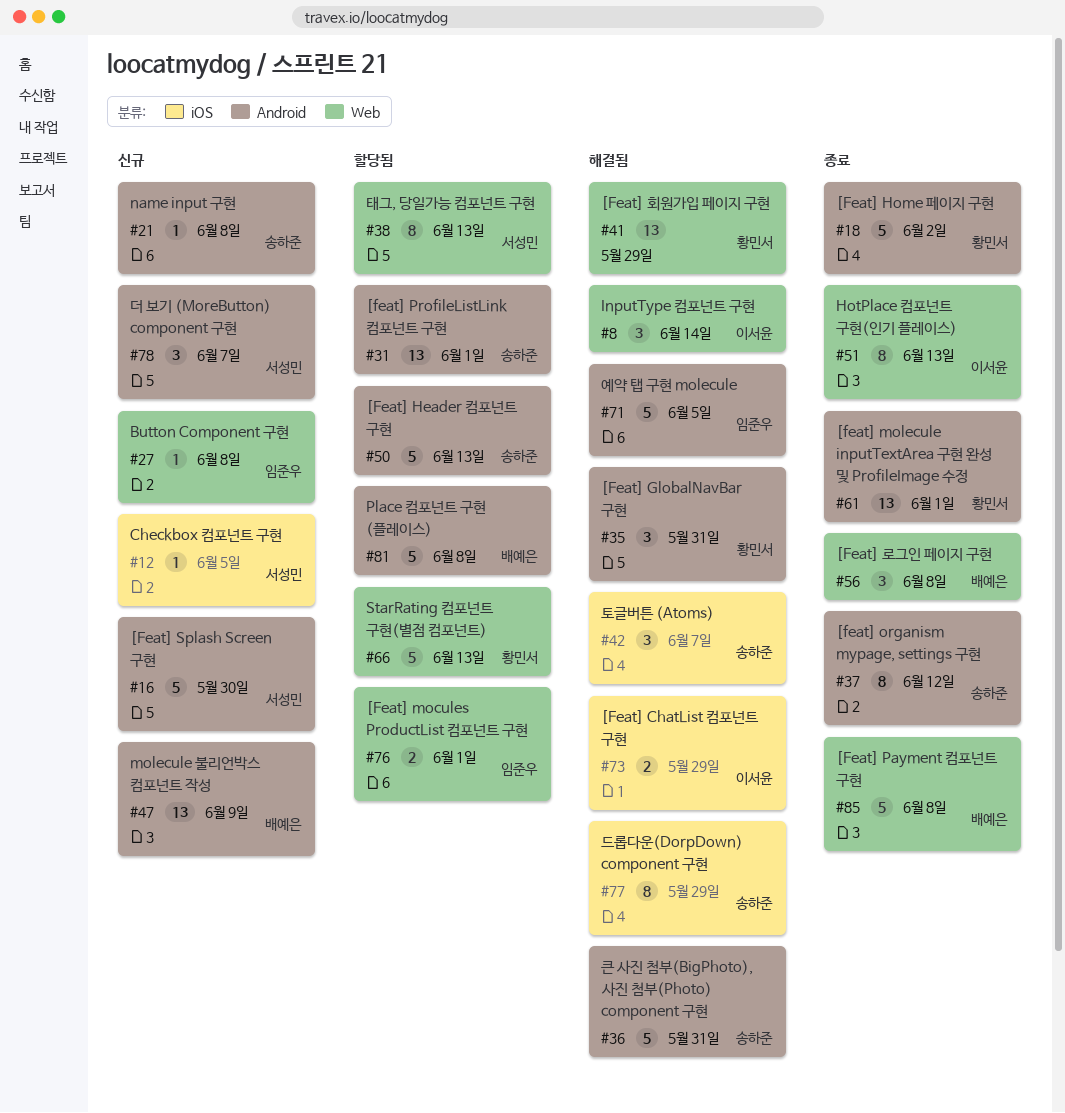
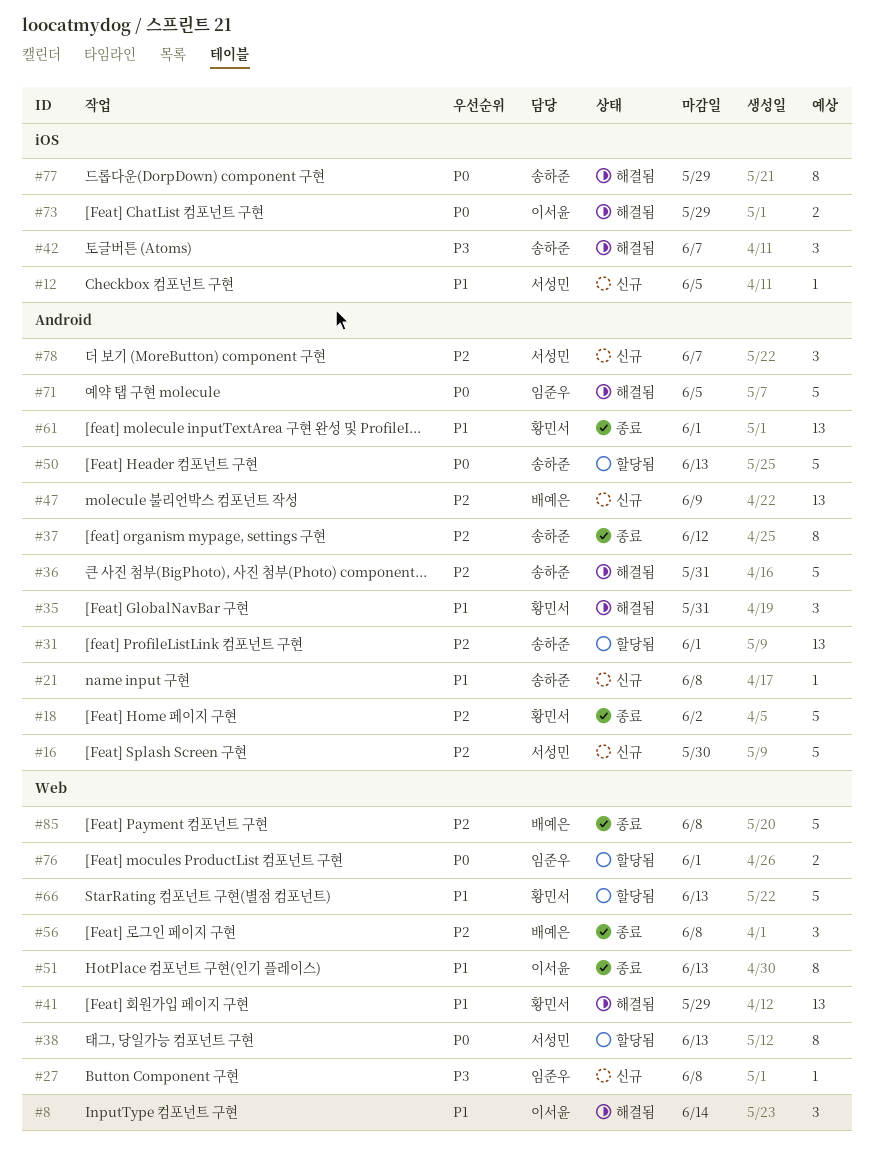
#81: present -> none

